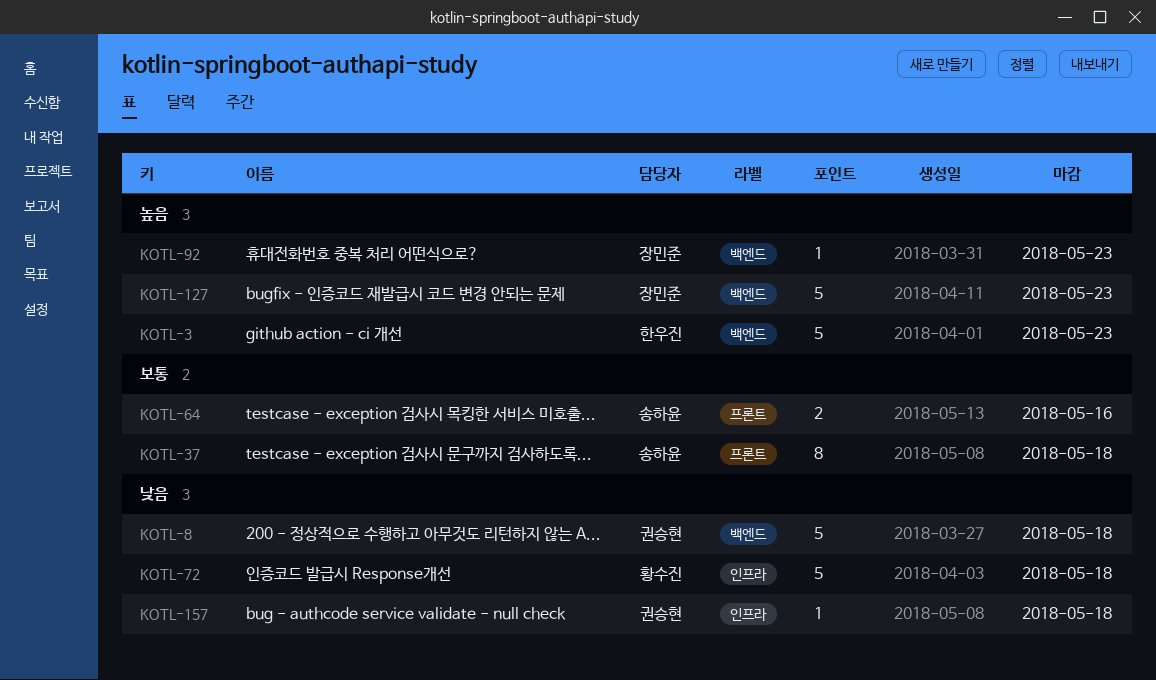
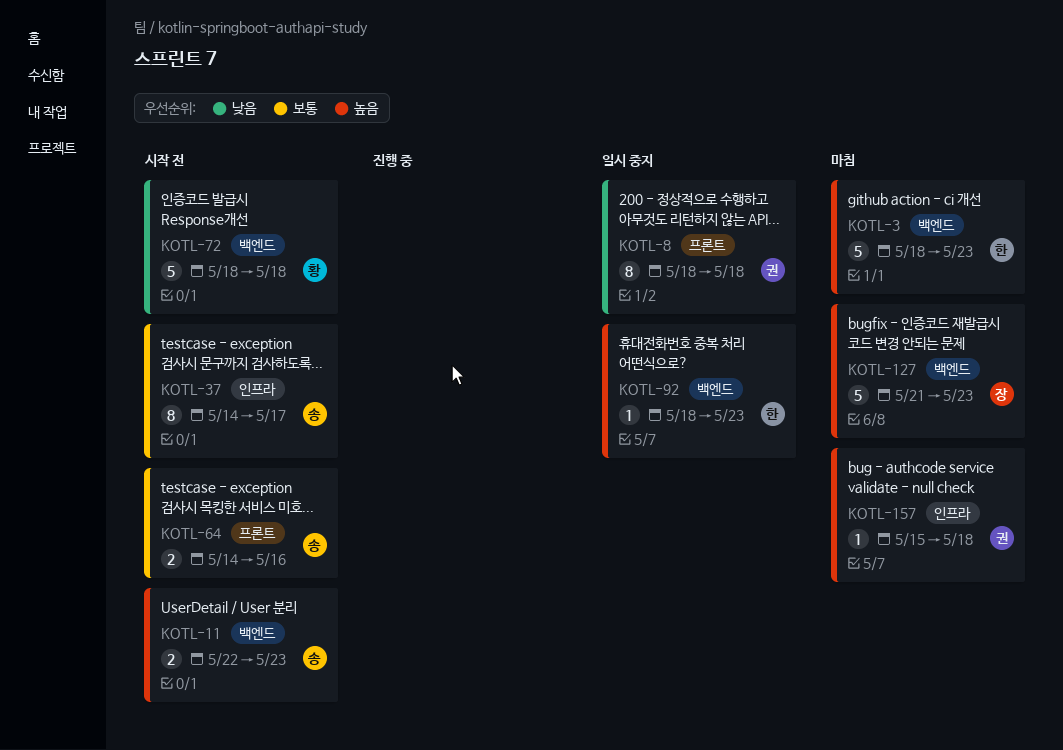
KOTL-8, label: 백엔드 -> 프론트
KOTL-8, estimate: 5 -> 8
KOTL-11: none -> present
KOTL-37, label: 프론트 -> 인프라
KOTL-37, due: May 18 -> May 17
KOTL-72, label: 인프라 -> 백엔드
KOTL-92, owner: 장민준 -> 한우진
KOTL-157, priority: 낮음 -> 높음

